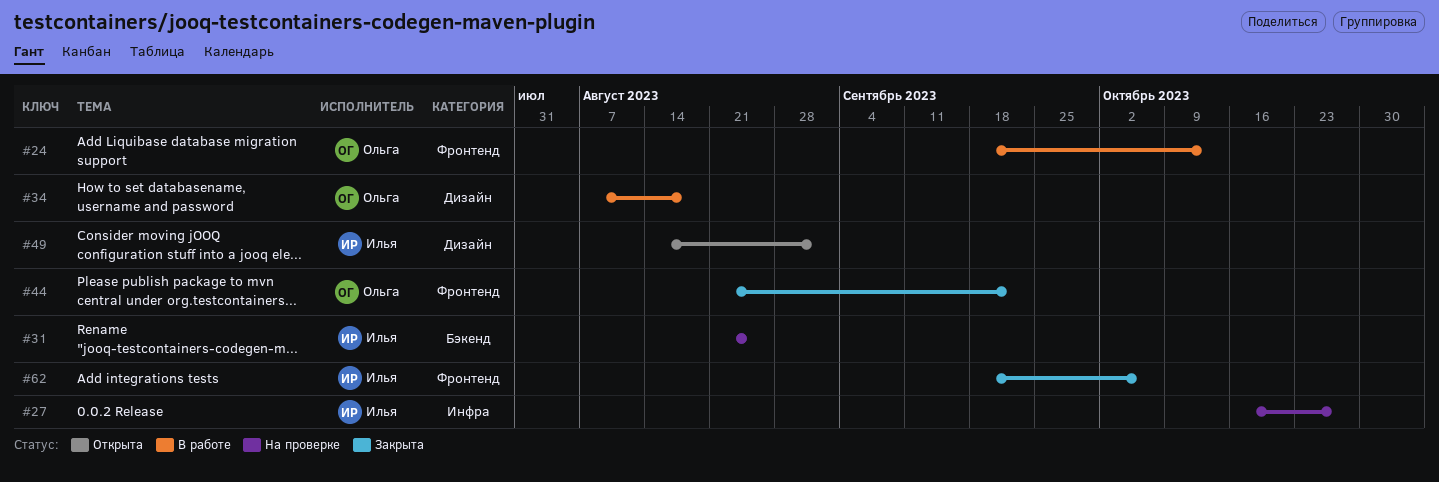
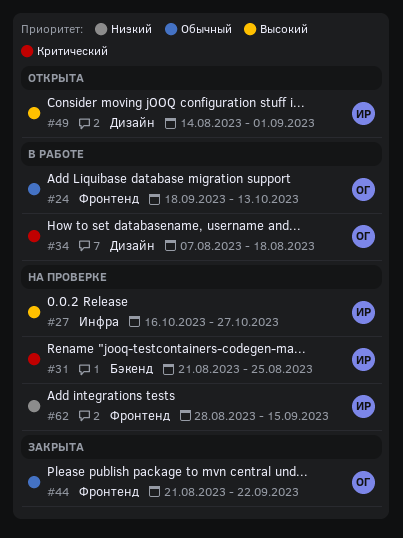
#62, status: Закрыта -> На проверке
#62, start: Sep 18 -> Aug 28
#62, due: Oct 6 -> Sep 15

